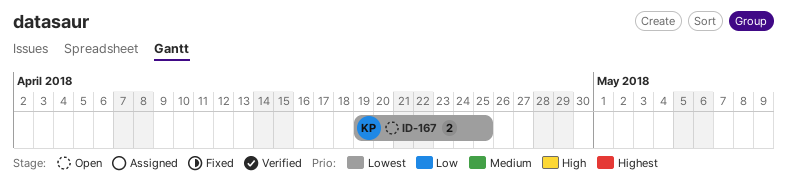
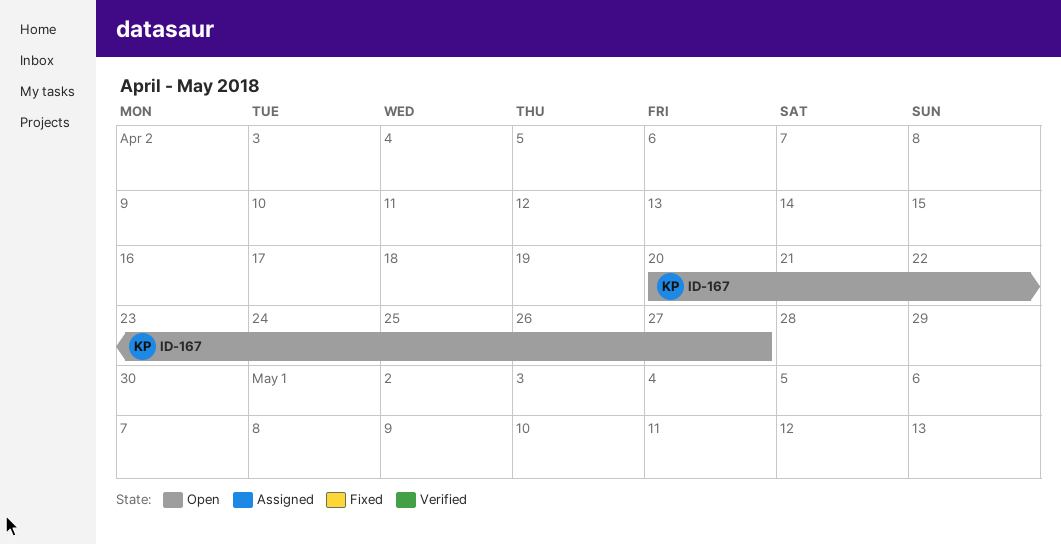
ID-167, start: Apr 19 -> Apr 20
ID-167, due: Apr 25 -> Apr 27

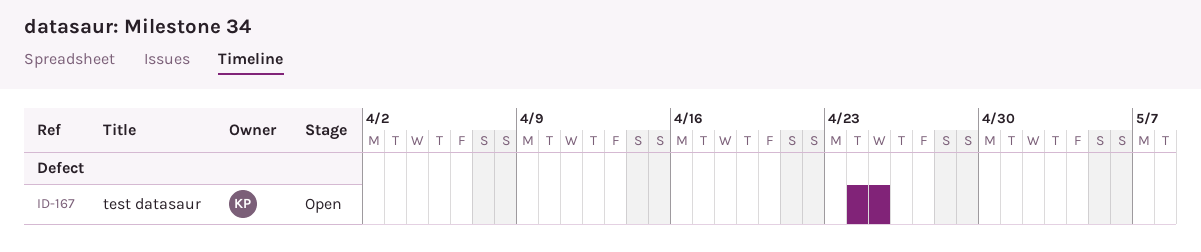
ID-167, start: Apr 20 -> Apr 24
ID-167, due: Apr 27 -> Apr 25

